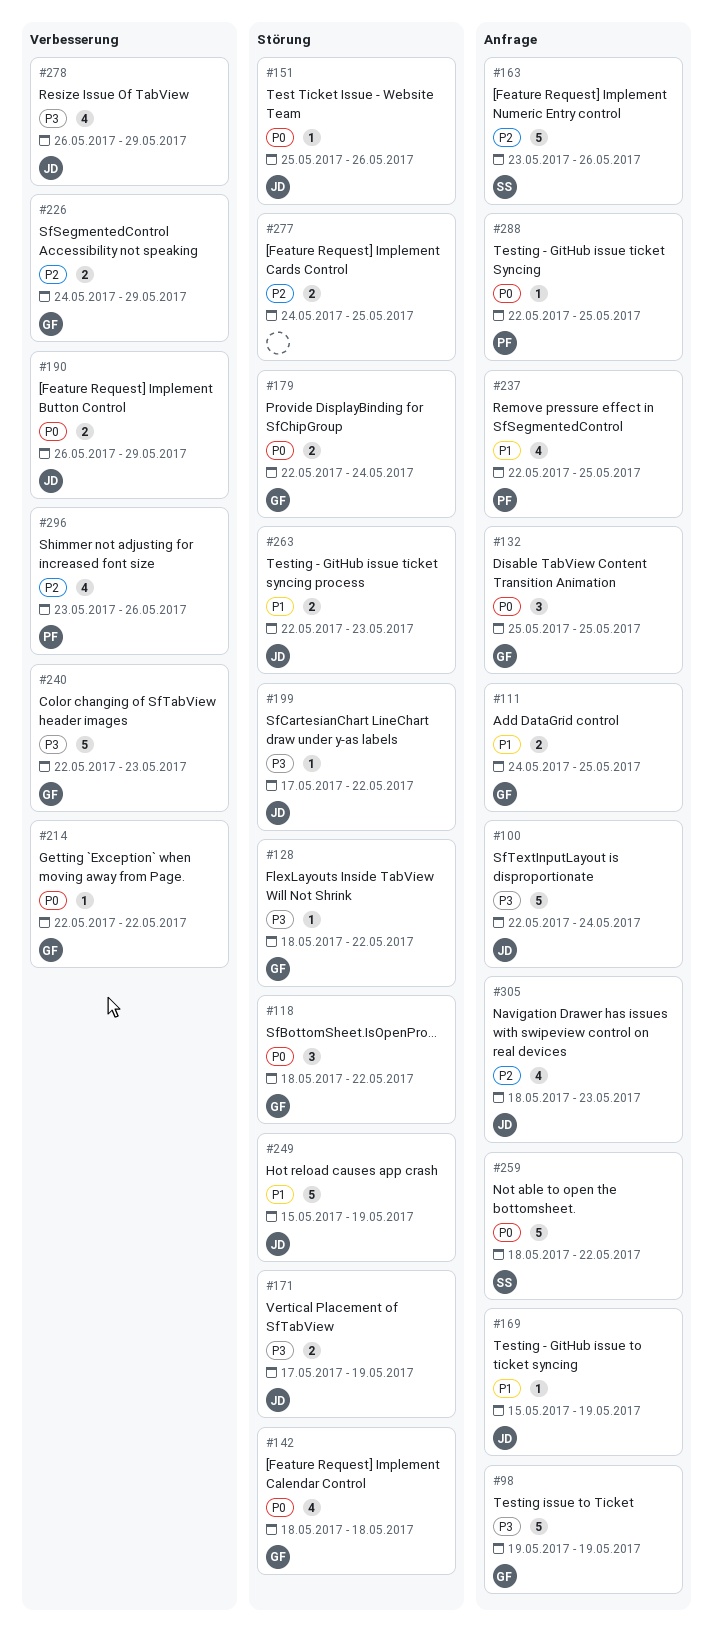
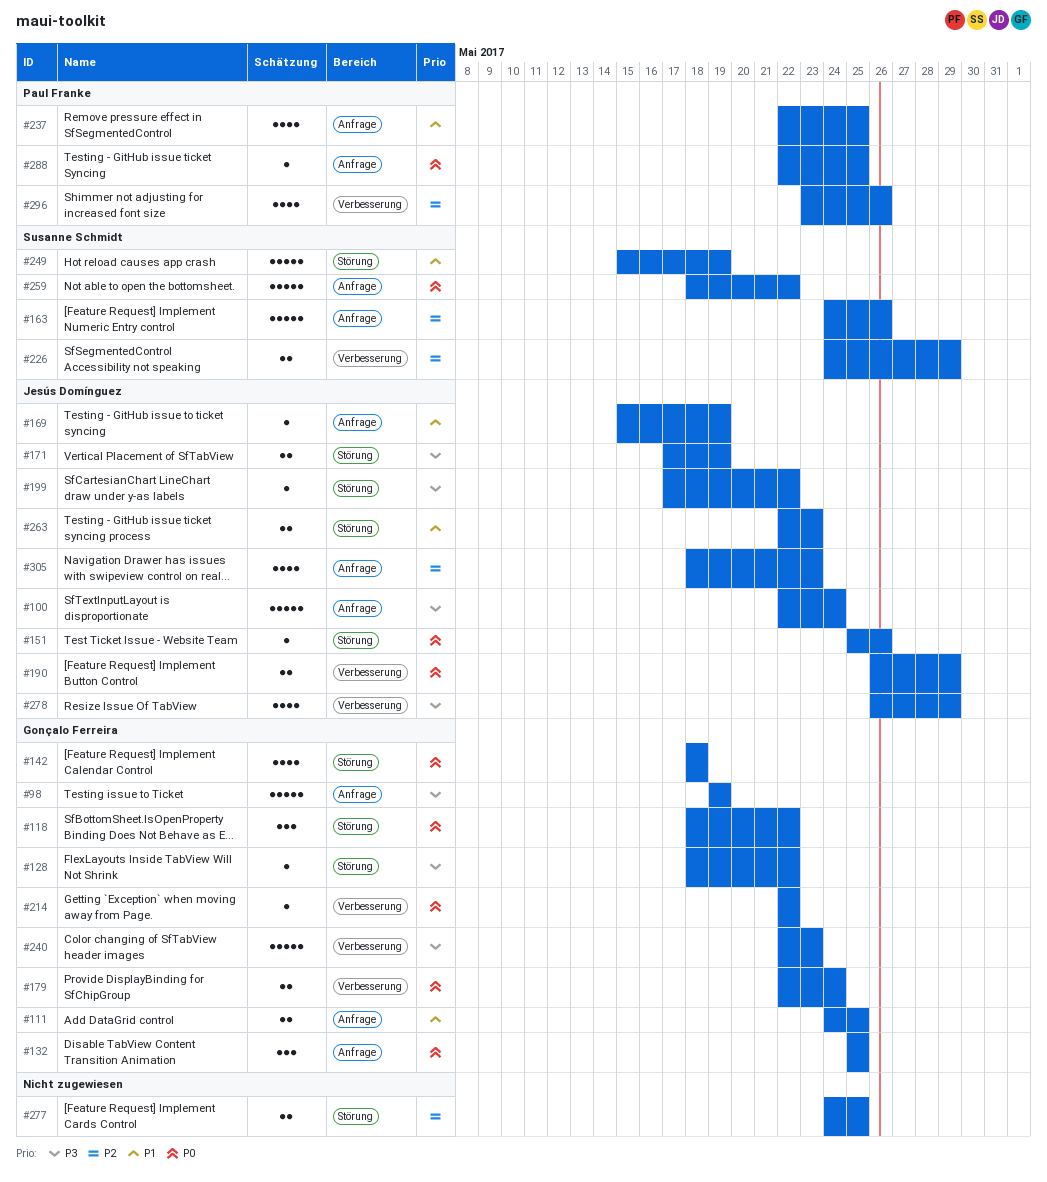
#163, start: May 23 -> May 24
#179, label: Störung -> Verbesserung
#226, owner: Gonçalo Ferreira -> Susanne Schmidt
#249, owner: Jesús Domínguez -> Susanne Schmidt

